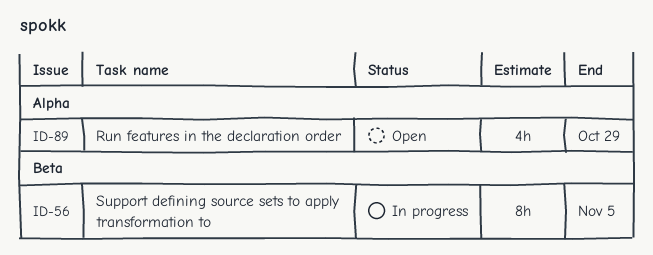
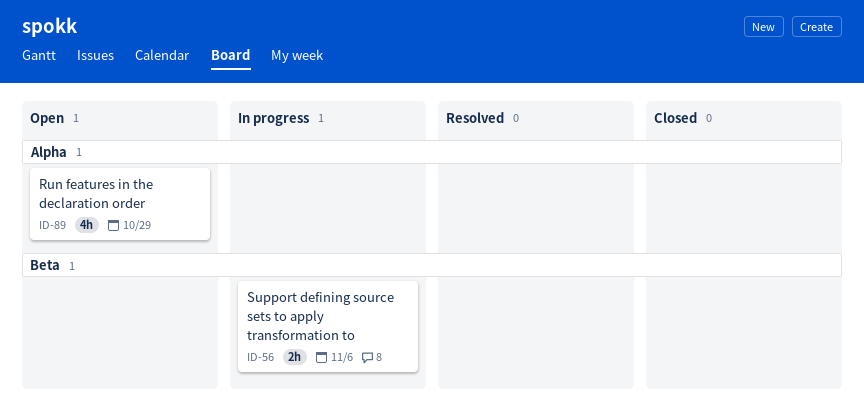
ID-56, estimate: 8h -> 2h
ID-56, due: Nov 5 -> Nov 6

